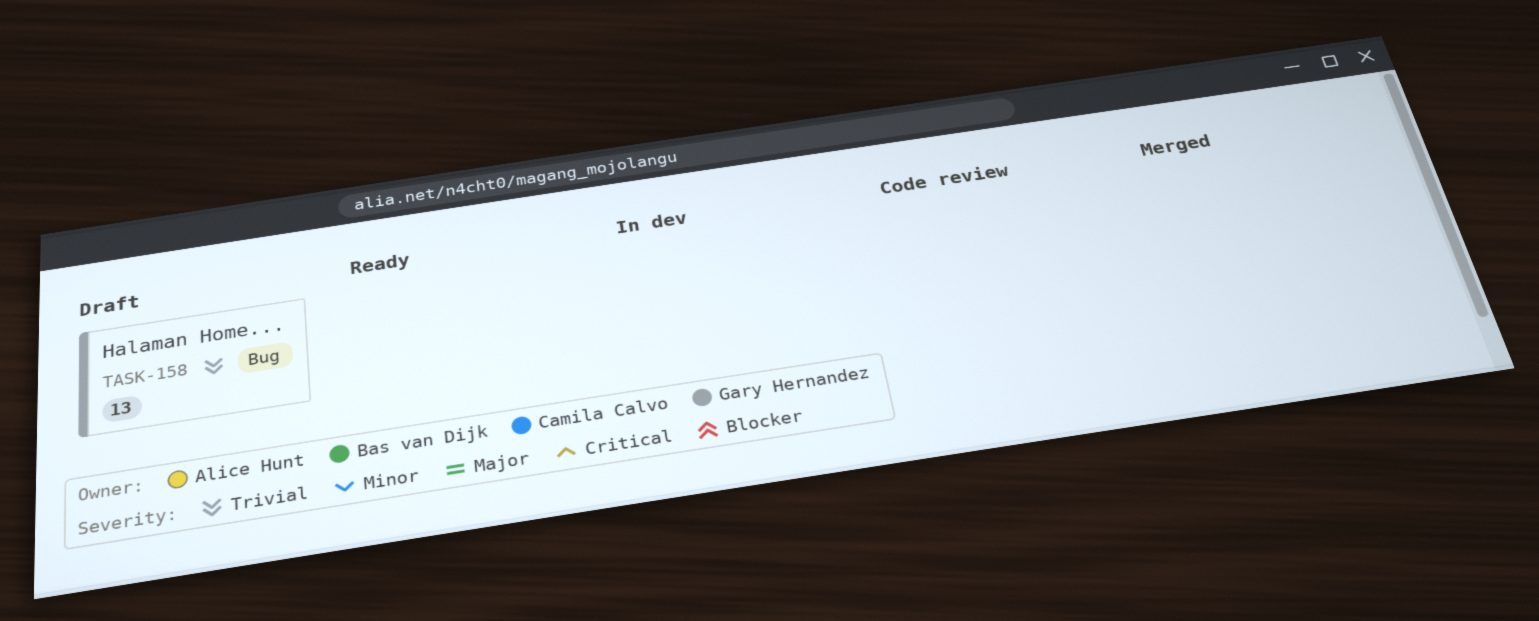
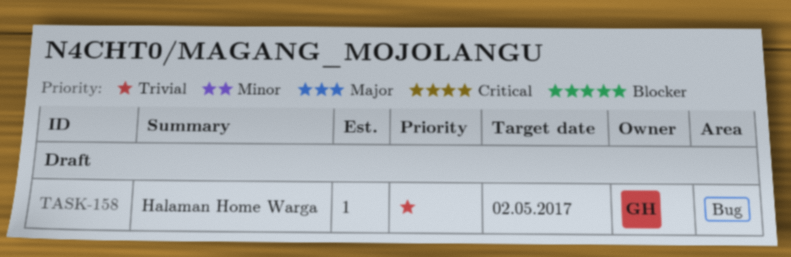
TASK-158, estimate: 13 -> 1

